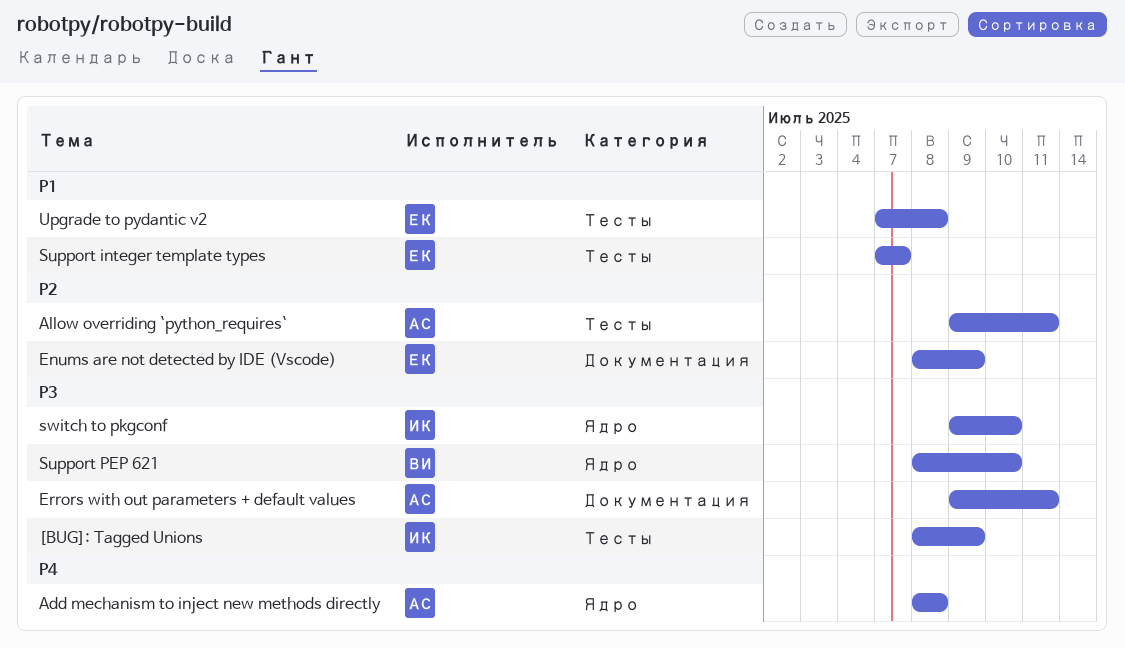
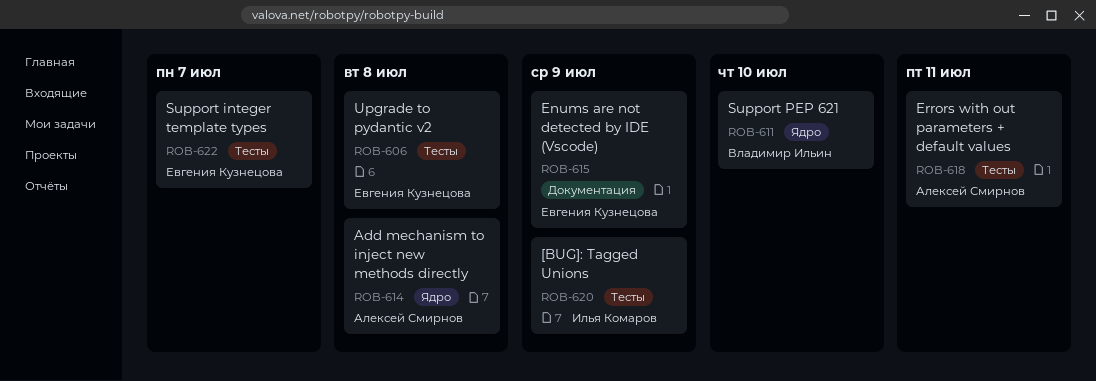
Allow overriding `python_requires`: present -> none
Errors with out parameters + default values, label: Документация -> Тесты
switch to pkgconf: present -> none

